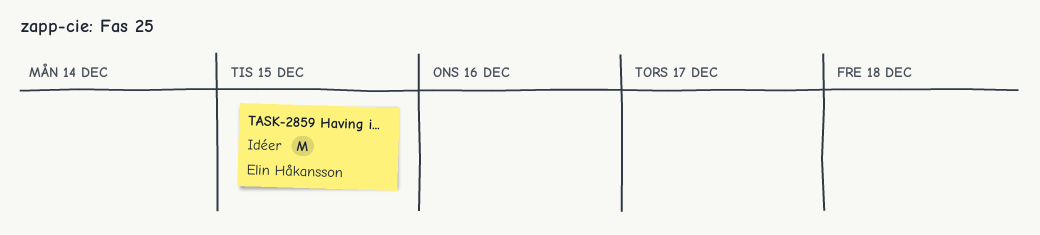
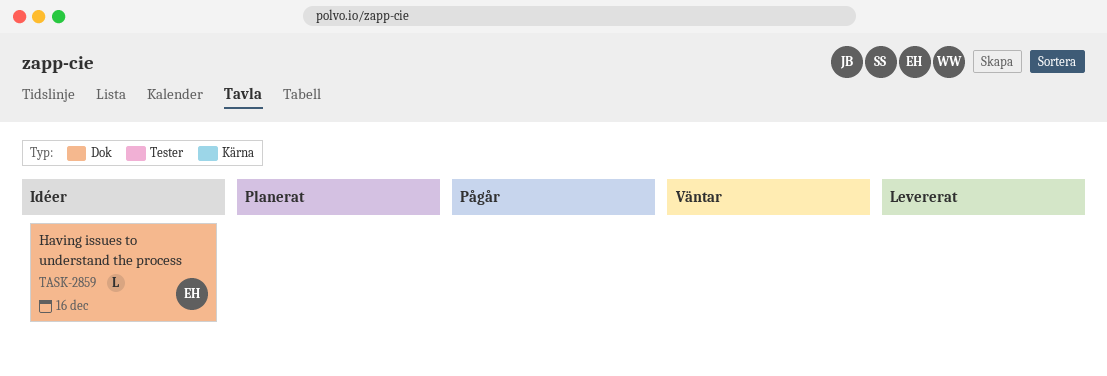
TASK-2859, estimate: M -> L
TASK-2859, due: Dec 15 -> Dec 16

